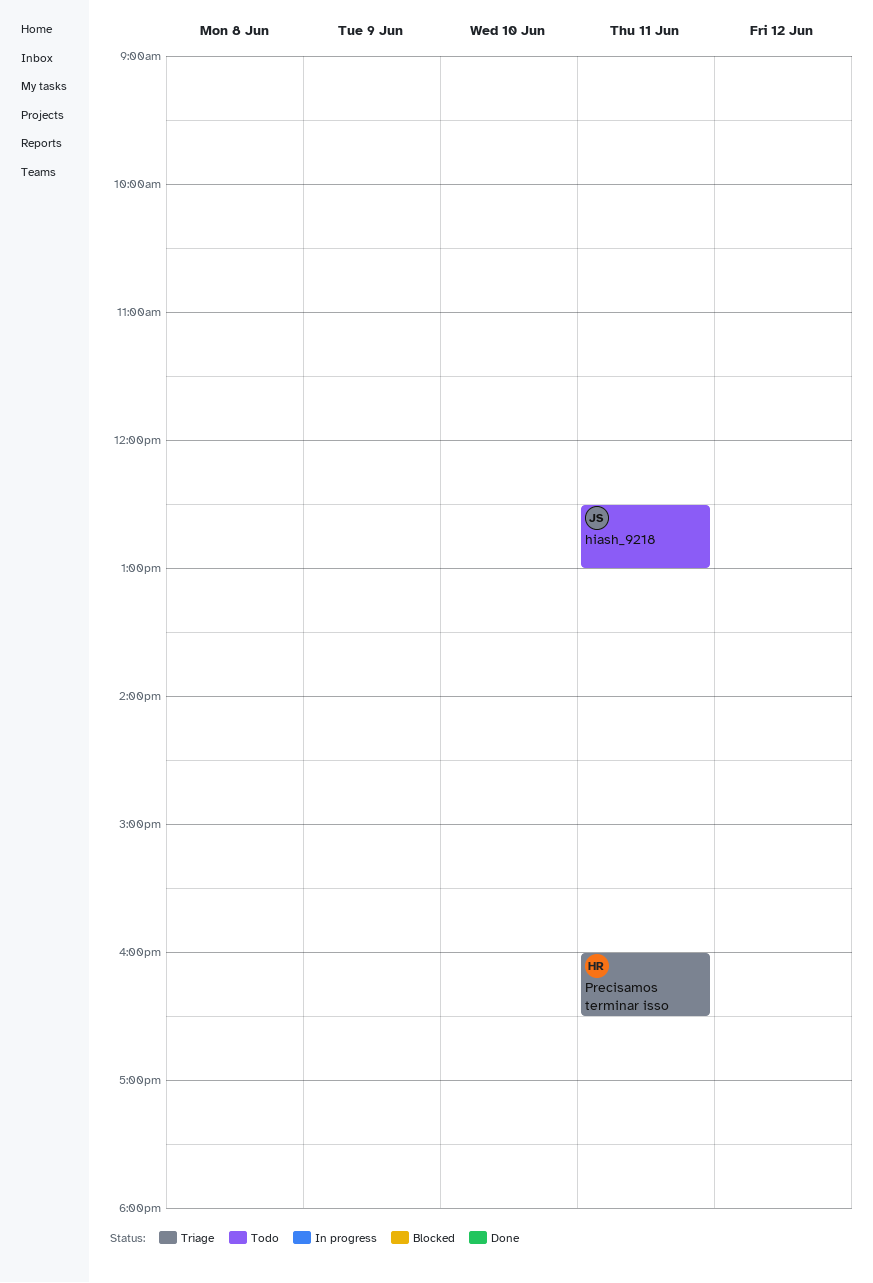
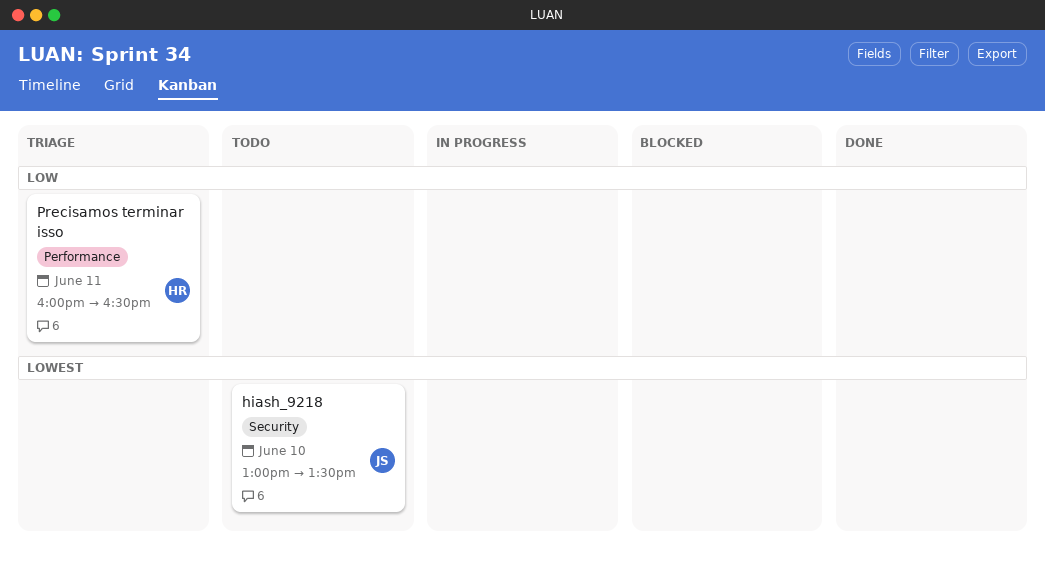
hiash_9218, day: Jun 11 -> Jun 10
hiash_9218, begins: 12:30 -> 13:00
hiash_9218, ends: 13:00 -> 13:30

